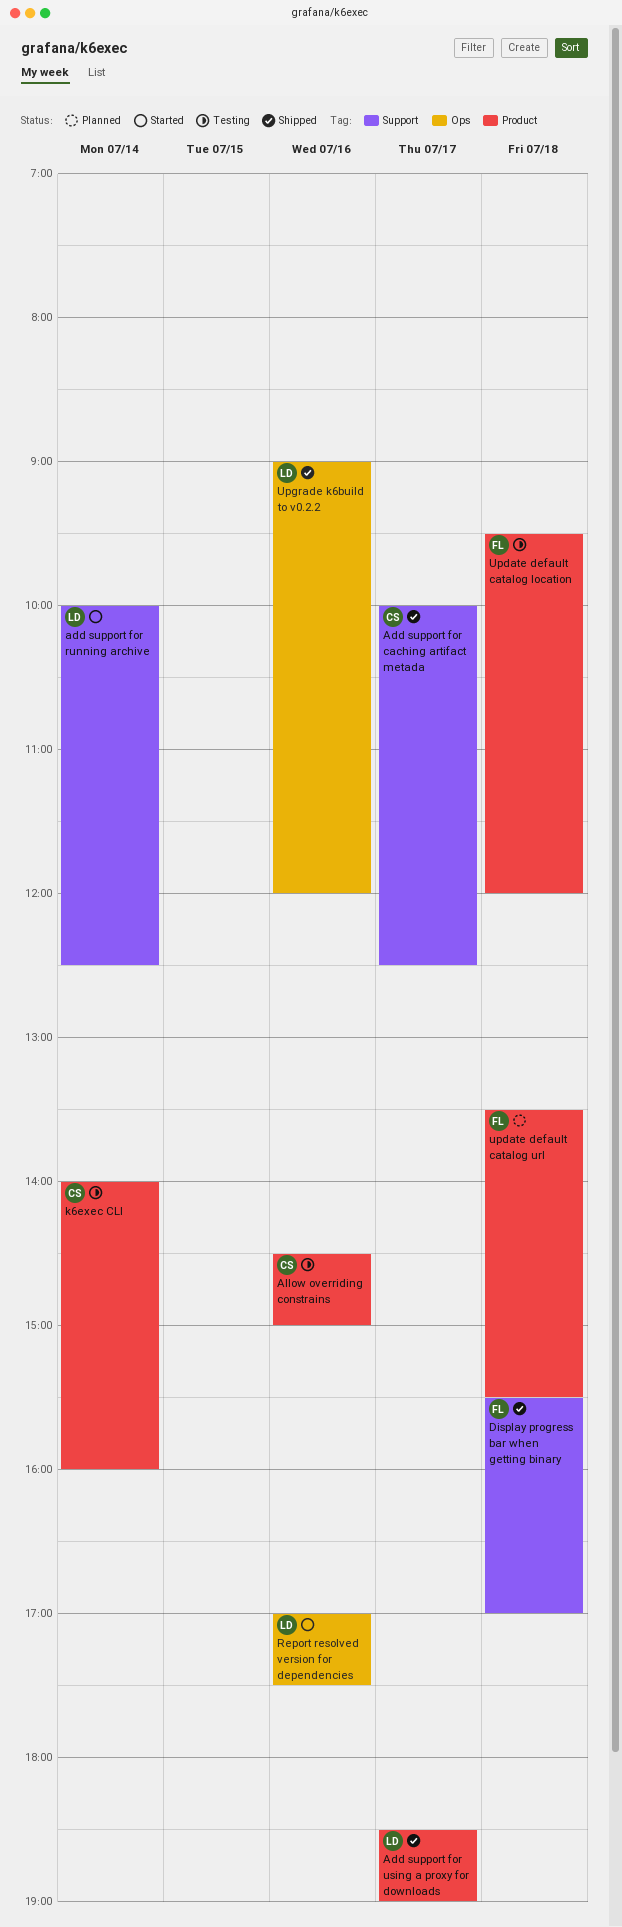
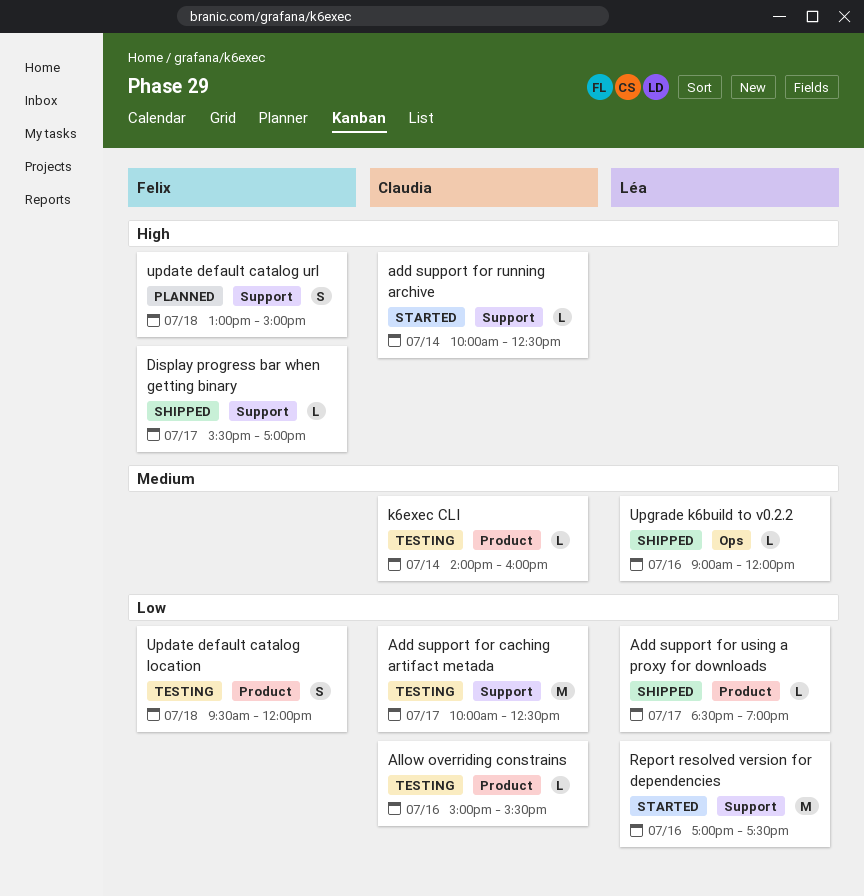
Add support for caching artifact metada, status: Shipped -> Testing
add support for running archive, owner: Léa -> Claudia
Allow overriding constrains, begins: 14:30 -> 15:00
Allow overriding constrains, ends: 15:00 -> 15:30
Display progress bar when getting binary, day: Jul 18 -> Jul 17
Report resolved version for dependencies, label: Ops -> Support
update default catalog url, label: Product -> Support
update default catalog url, begins: 13:30 -> 13:00
update default catalog url, ends: 15:30 -> 15:00

